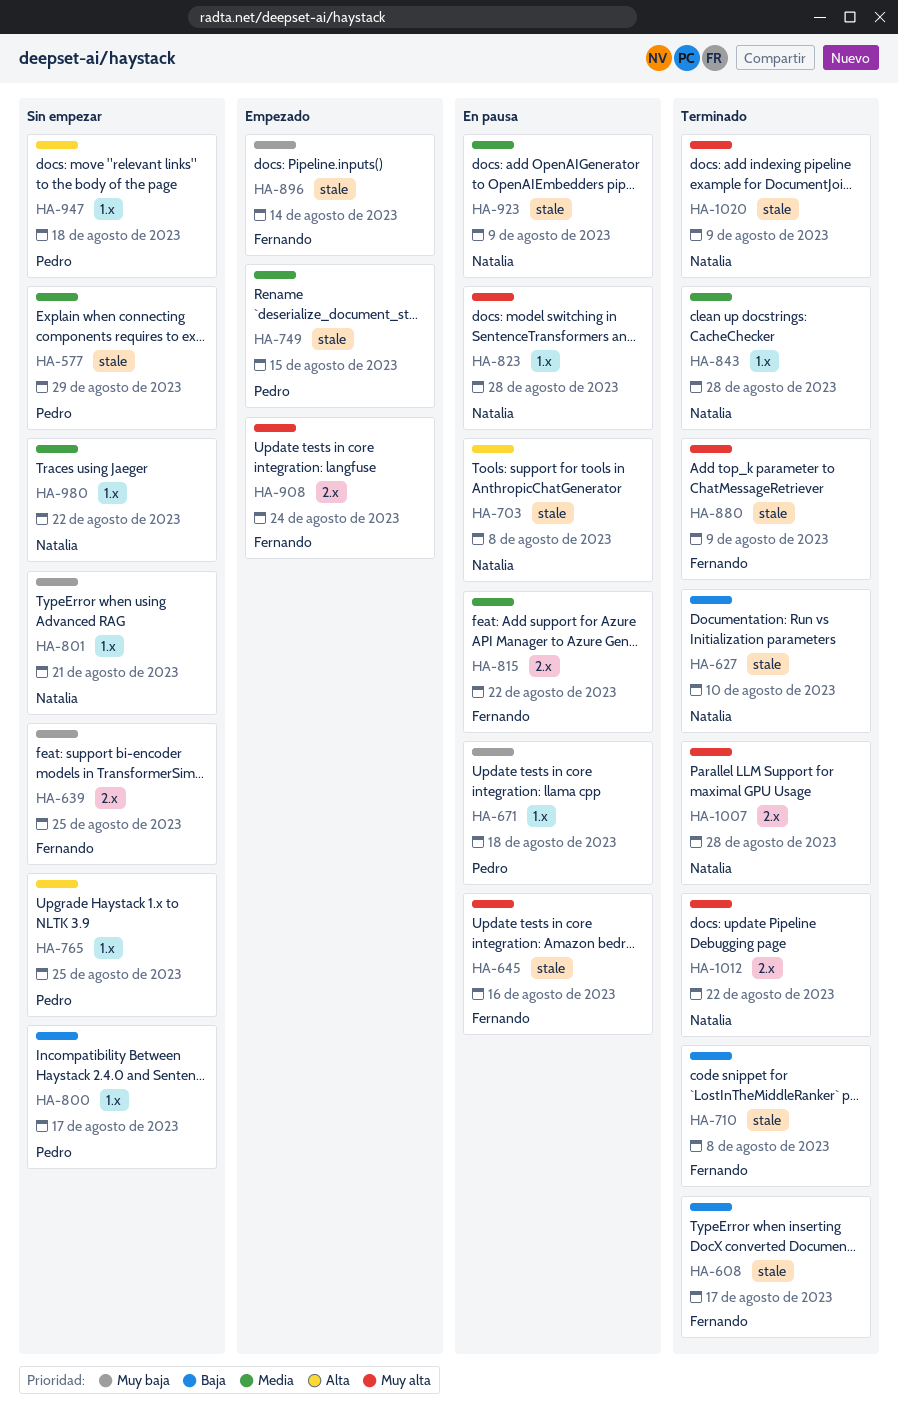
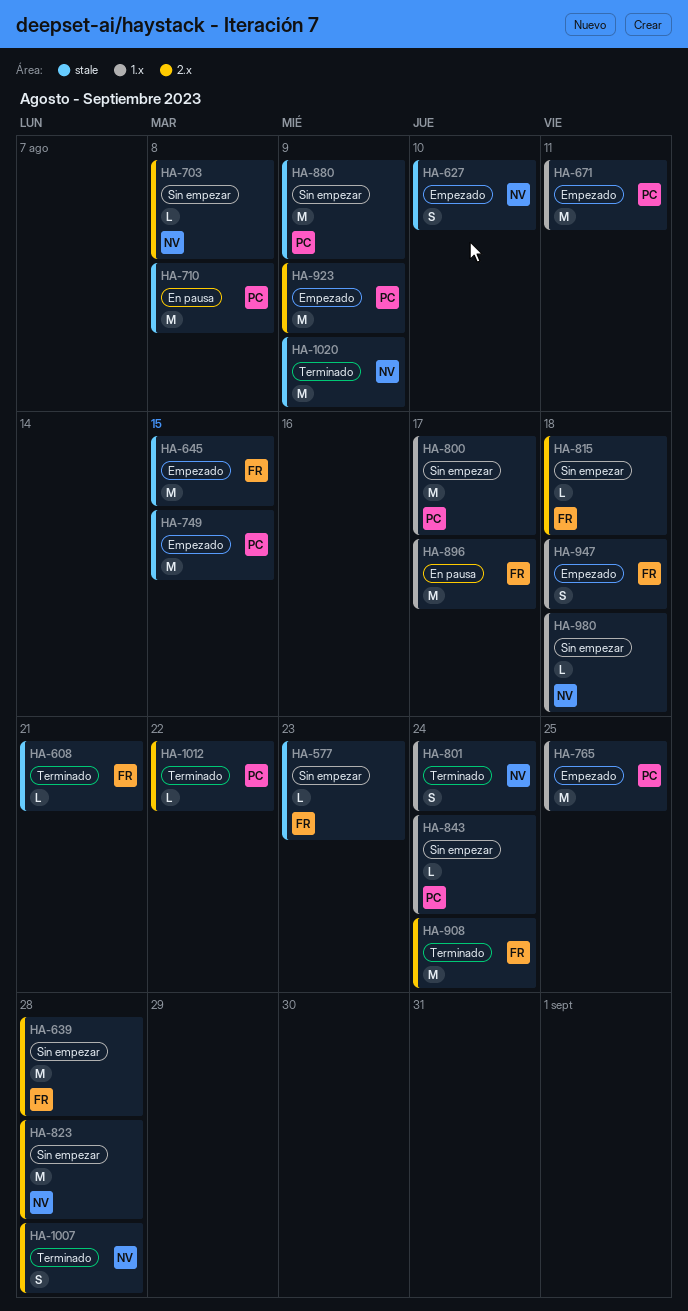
HA-577, owner: Pedro -> Fernando
HA-577, due: Aug 29 -> Aug 23
HA-608, due: Aug 17 -> Aug 21
HA-627, status: Terminado -> Empezado
HA-639, due: Aug 25 -> Aug 28
HA-645, status: En pausa -> Empezado
HA-645, due: Aug 16 -> Aug 15
HA-671, status: En pausa -> Empezado
HA-671, due: Aug 18 -> Aug 11
HA-703, status: En pausa -> Sin empezar
HA-703, label: stale -> 2.x
HA-710, status: Terminado -> En pausa
HA-710, owner: Fernando -> Pedro
HA-765, status: Sin empezar -> Empezado
HA-801, status: Sin empezar -> Terminado
HA-801, due: Aug 21 -> Aug 24
HA-815, status: En pausa -> Sin empezar
HA-815, due: Aug 22 -> Aug 18
HA-823, status: En pausa -> Sin empezar
HA-823, label: 1.x -> 2.x
HA-843, status: Terminado -> Sin empezar
HA-843, owner: Natalia -> Pedro
HA-843, due: Aug 28 -> Aug 24
HA-880, status: Terminado -> Sin empezar
HA-880, owner: Fernando -> Pedro
HA-896, status: Empezado -> En pausa
HA-896, label: stale -> 1.x
HA-896, due: Aug 14 -> Aug 17
HA-908, status: Empezado -> Terminado
HA-923, status: En pausa -> Empezado
HA-923, owner: Natalia -> Pedro
HA-923, label: stale -> 2.x
HA-947, status: Sin empezar -> Empezado
HA-947, owner: Pedro -> Fernando
HA-980, due: Aug 22 -> Aug 18
HA-1012, owner: Natalia -> Pedro

